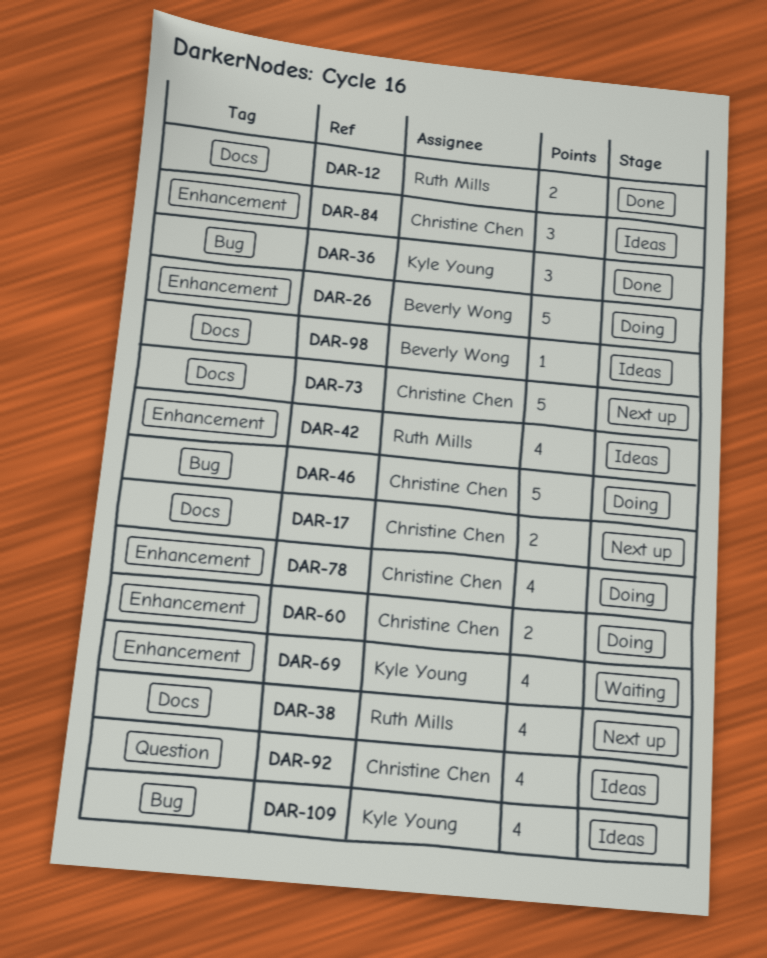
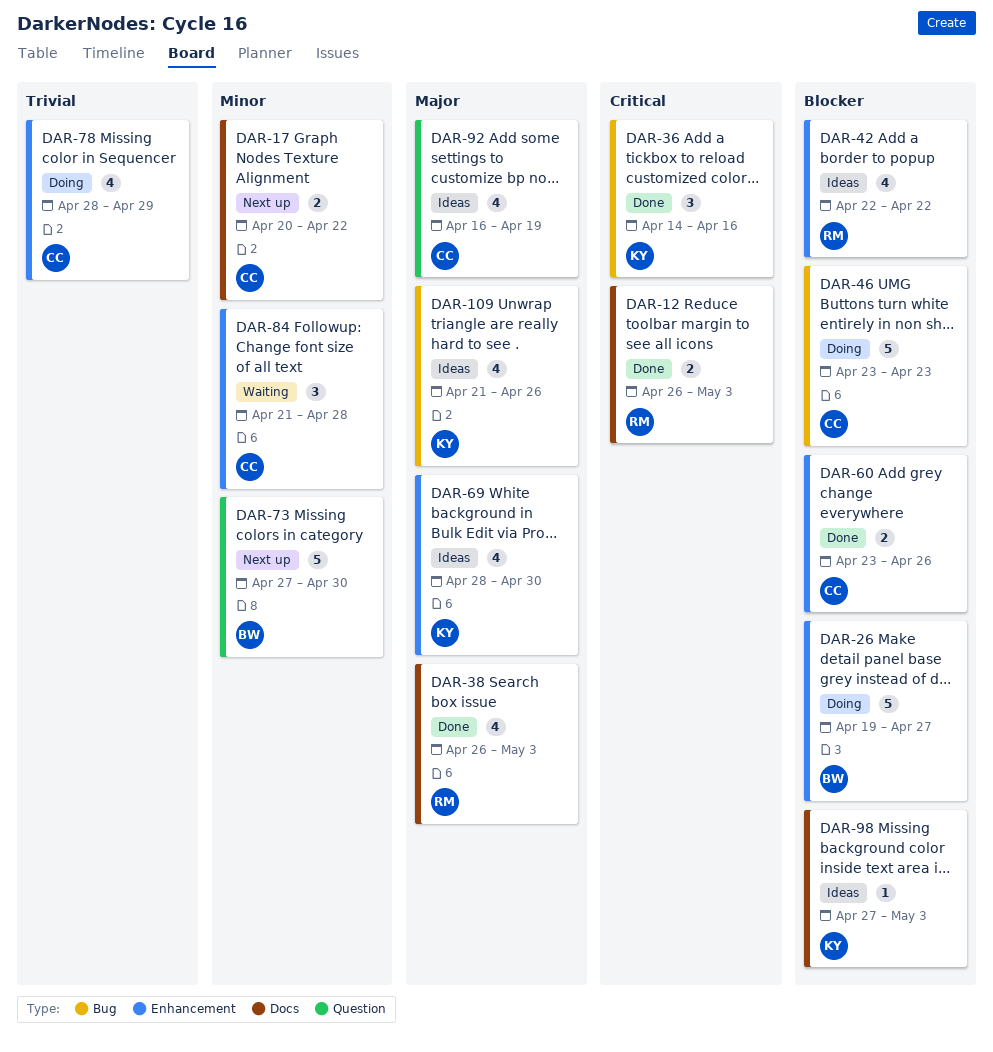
DAR-38, status: Next up -> Done
DAR-60, status: Doing -> Done
DAR-69, status: Waiting -> Ideas
DAR-73, owner: Christine Chen -> Beverly Wong
DAR-73, label: Docs -> Question
DAR-84, status: Ideas -> Waiting
DAR-98, owner: Beverly Wong -> Kyle Young

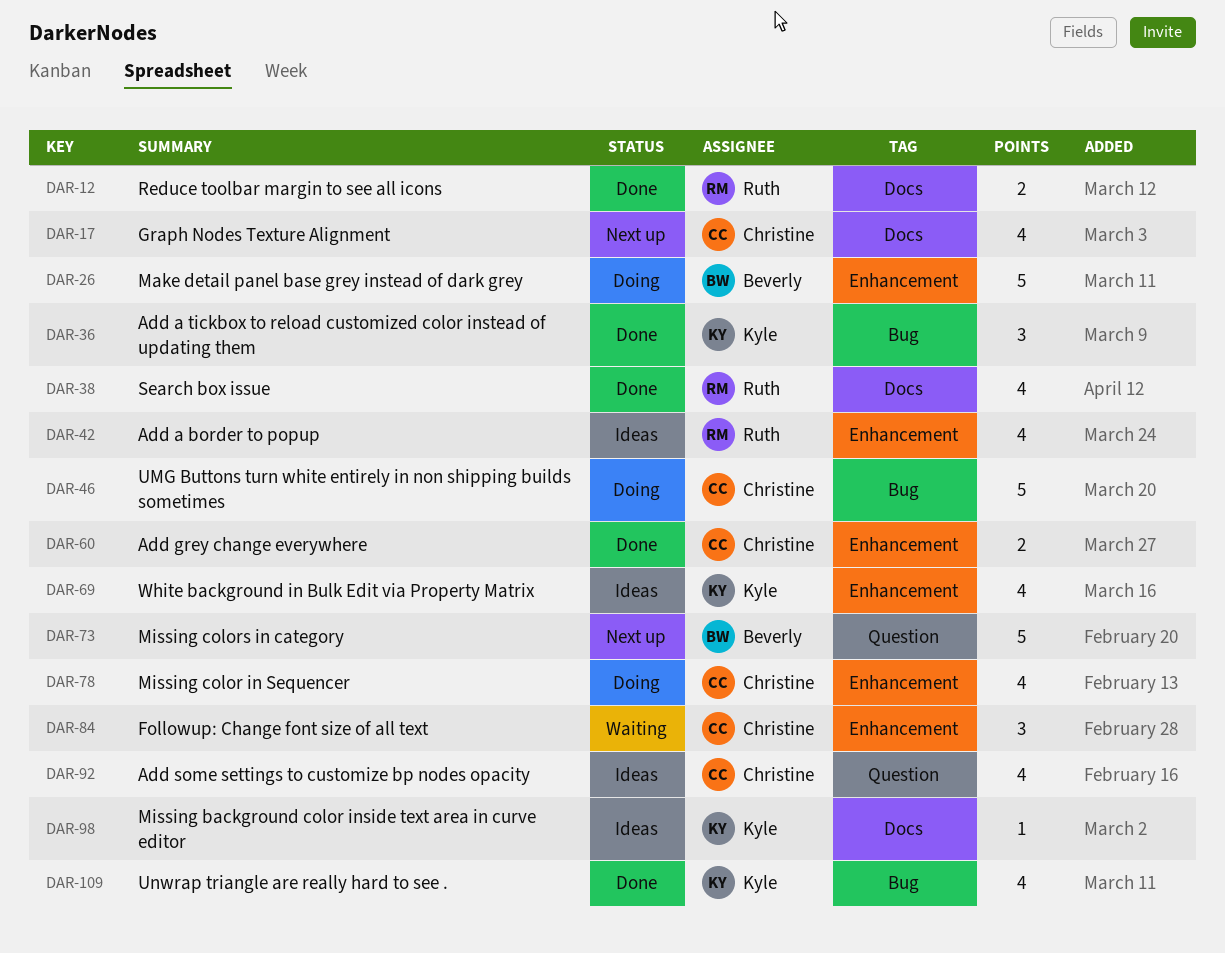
DAR-17, estimate: 2 -> 4
DAR-109, status: Ideas -> Done

